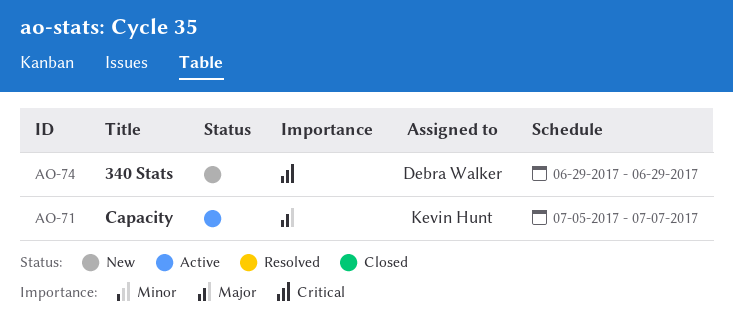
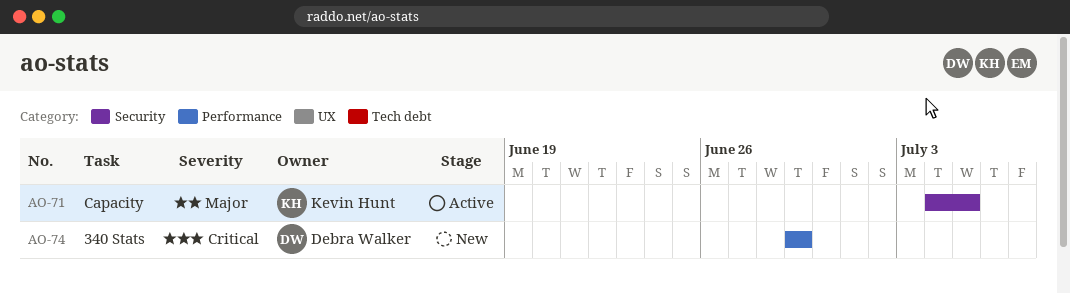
AO-71, start: Jul 5 -> Jul 4
AO-71, due: Jul 7 -> Jul 5

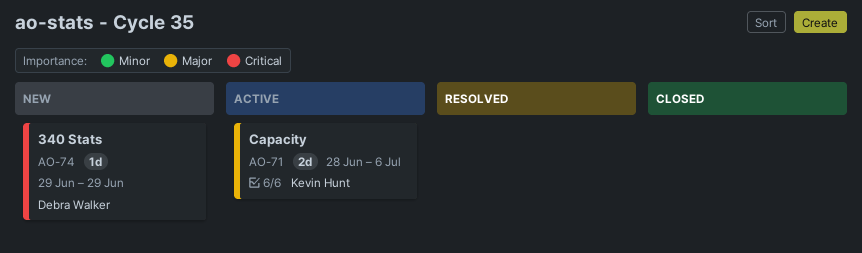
AO-71, start: Jul 4 -> Jun 28
AO-71, due: Jul 5 -> Jul 6

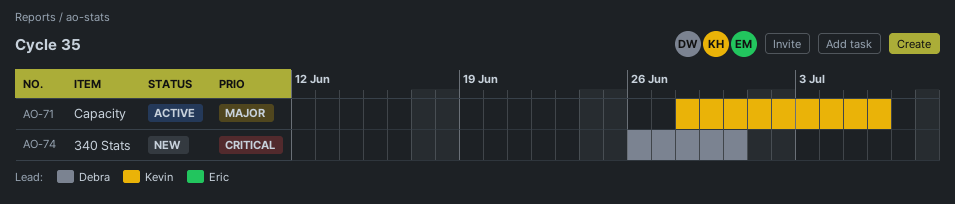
AO-74, start: Jun 29 -> Jun 26
AO-74, due: Jun 29 -> Jun 30

